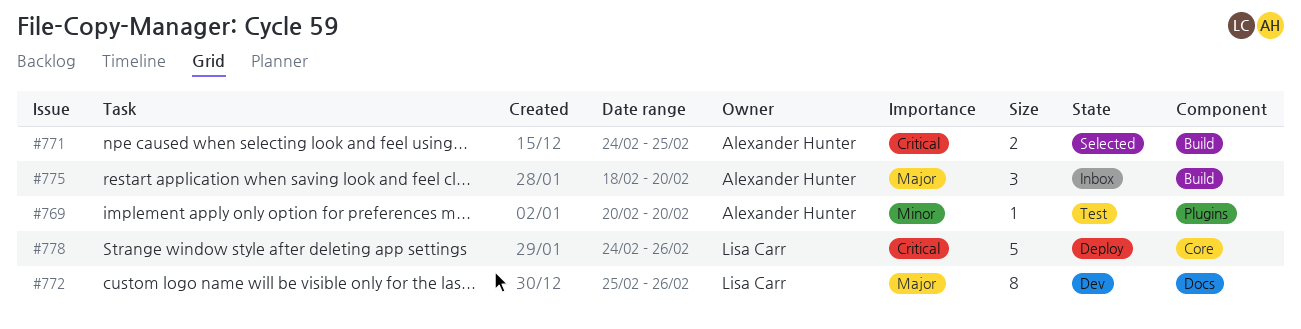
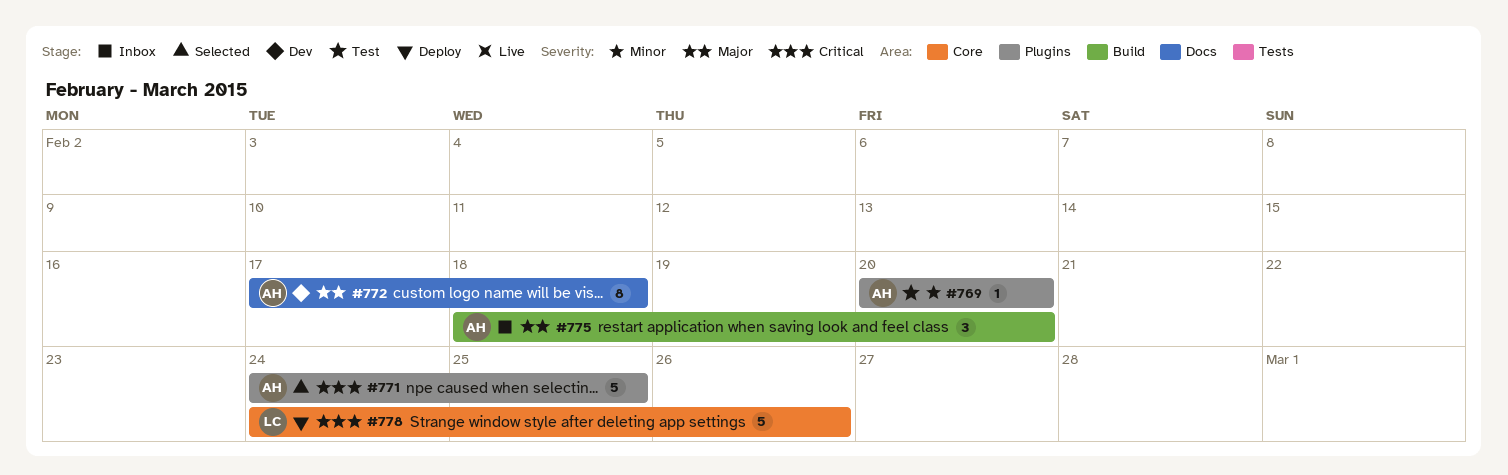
#771, label: Build -> Plugins
#771, estimate: 2 -> 5
#772, owner: Lisa Carr -> Alexander Hunter
#772, start: Feb 25 -> Feb 17
#772, due: Feb 26 -> Feb 18

